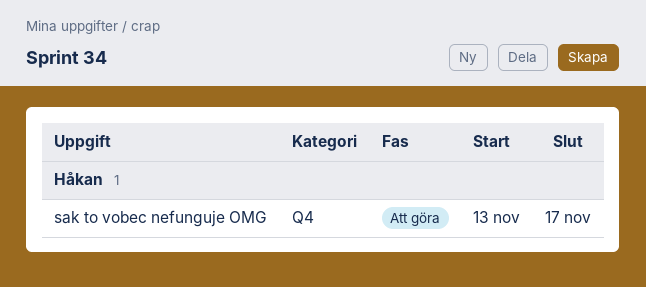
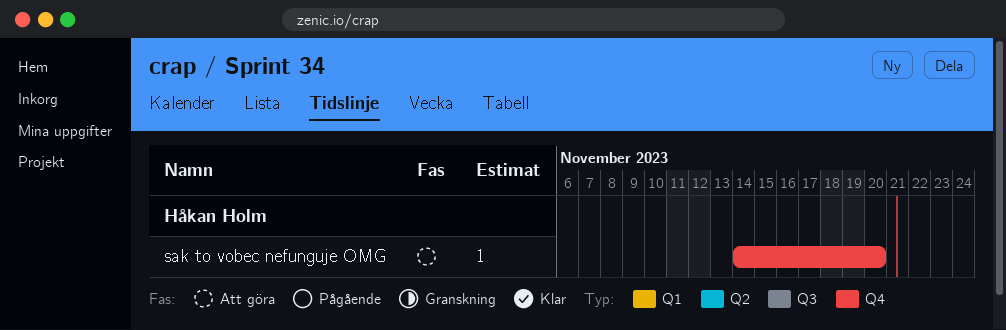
sak to vobec nefunguje OMG, start: Nov 13 -> Nov 14
sak to vobec nefunguje OMG, due: Nov 17 -> Nov 20

